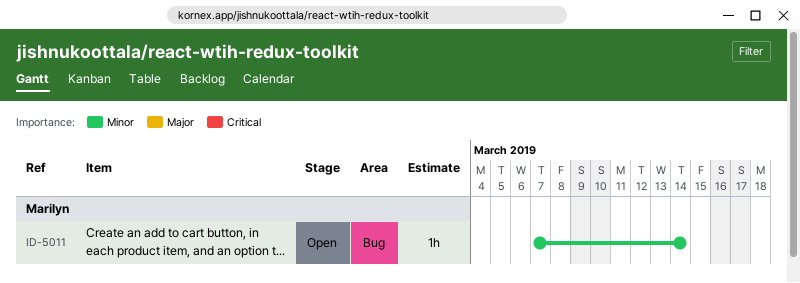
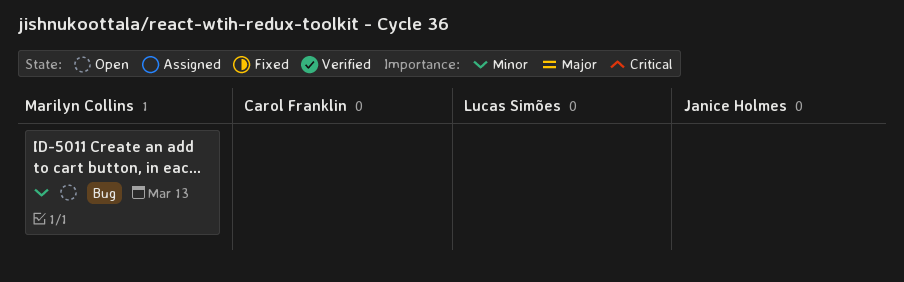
ID-5011, due: Mar 14 -> Mar 13

